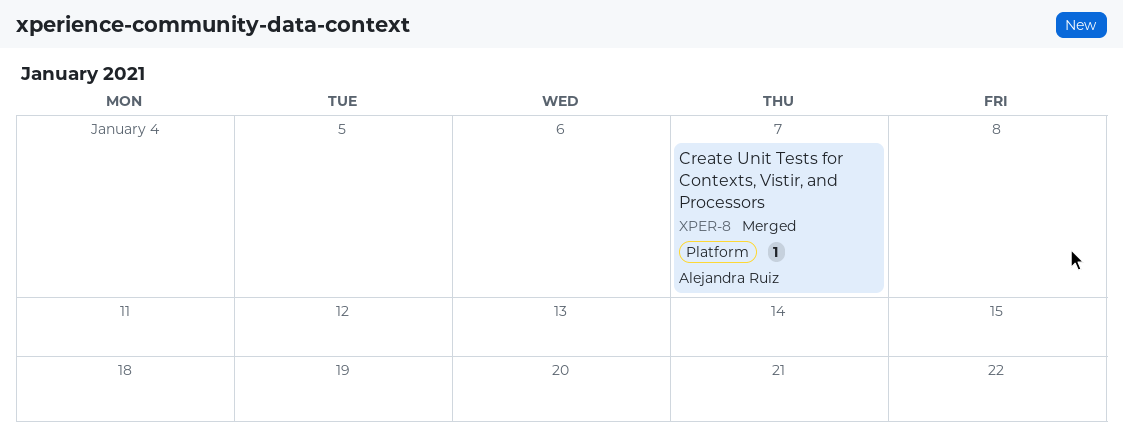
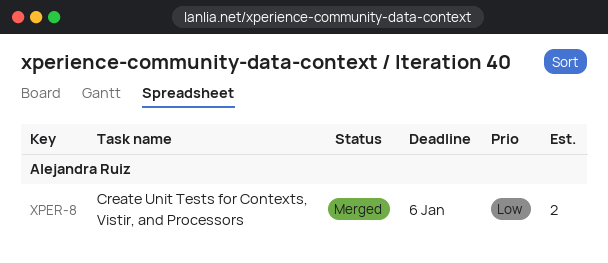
XPER-8, estimate: 1 -> 2
XPER-8, due: Jan 7 -> Jan 6

